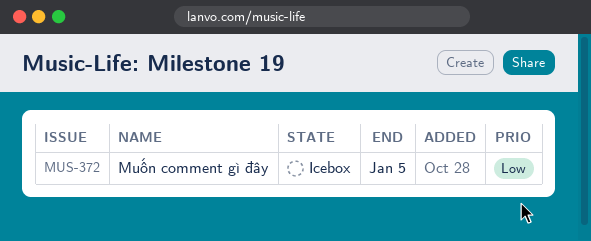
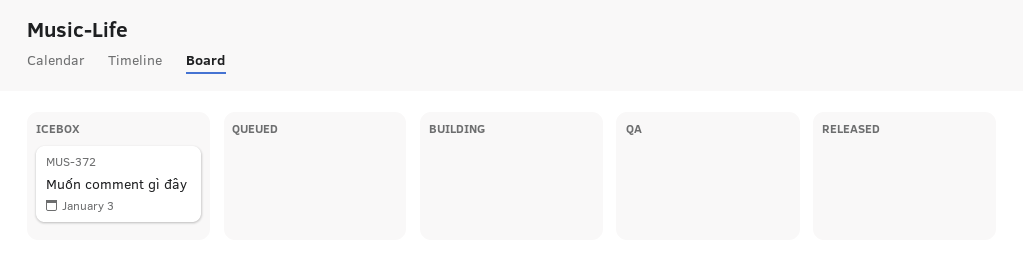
MUS-372, due: Jan 5 -> Jan 3

